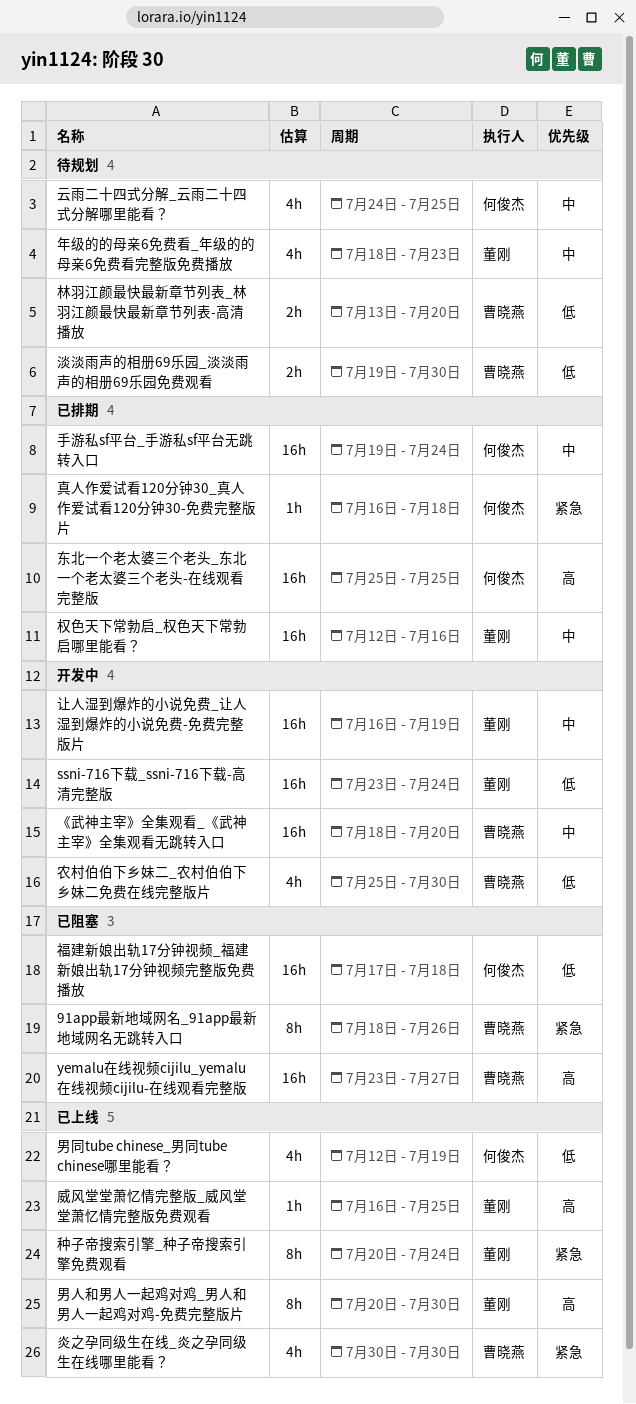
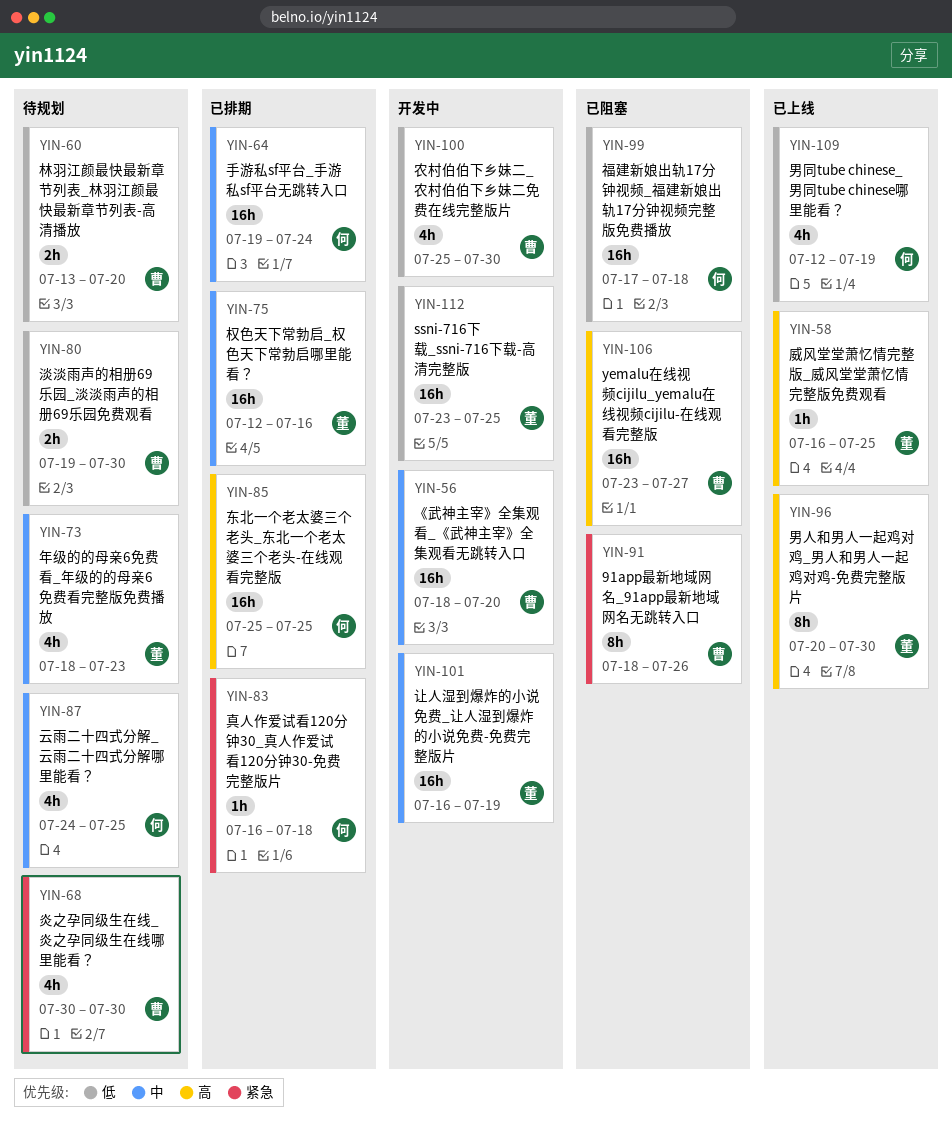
ssni-716下载_ssni-716下载-高清完整版, due: Jul 24 -> Jul 25
炎之孕同级生在线_炎之孕同级生在线哪里能看？, status: 已上线 -> 待规划
种子帝搜索引擎_种子帝搜索引擎免费观看: present -> none

